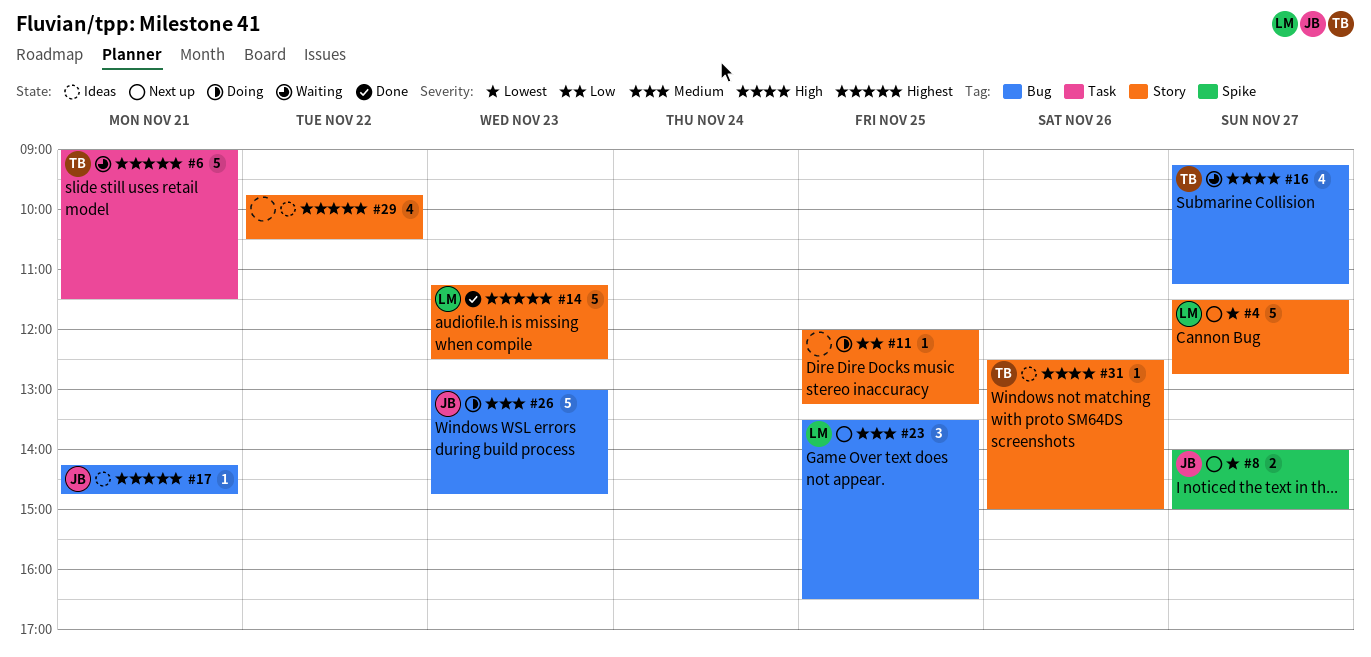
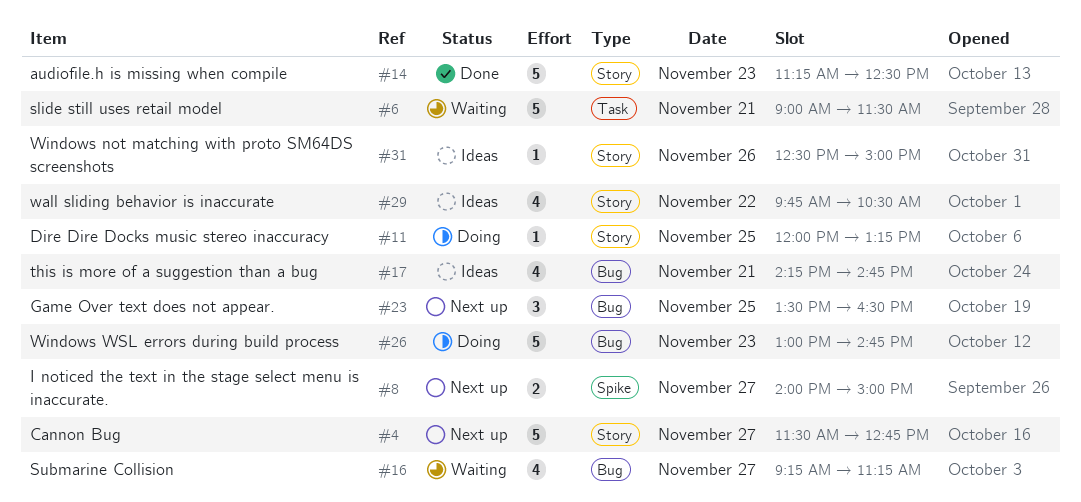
#17, estimate: 1 -> 4

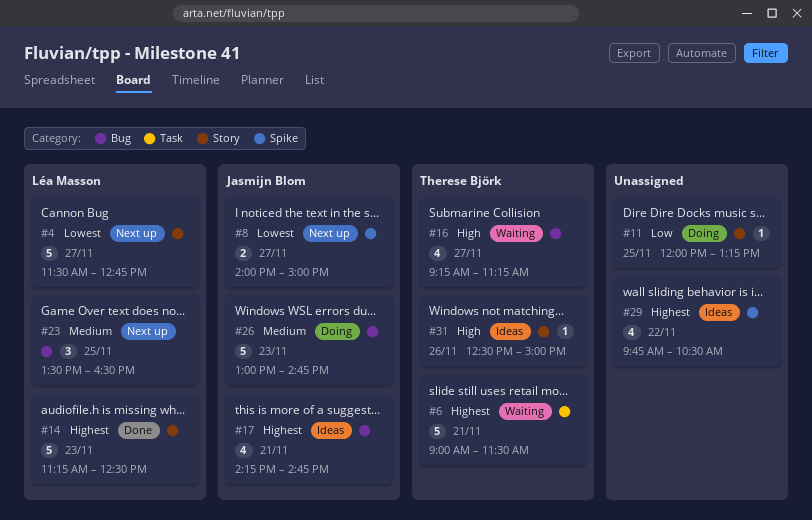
#29, label: Story -> Spike

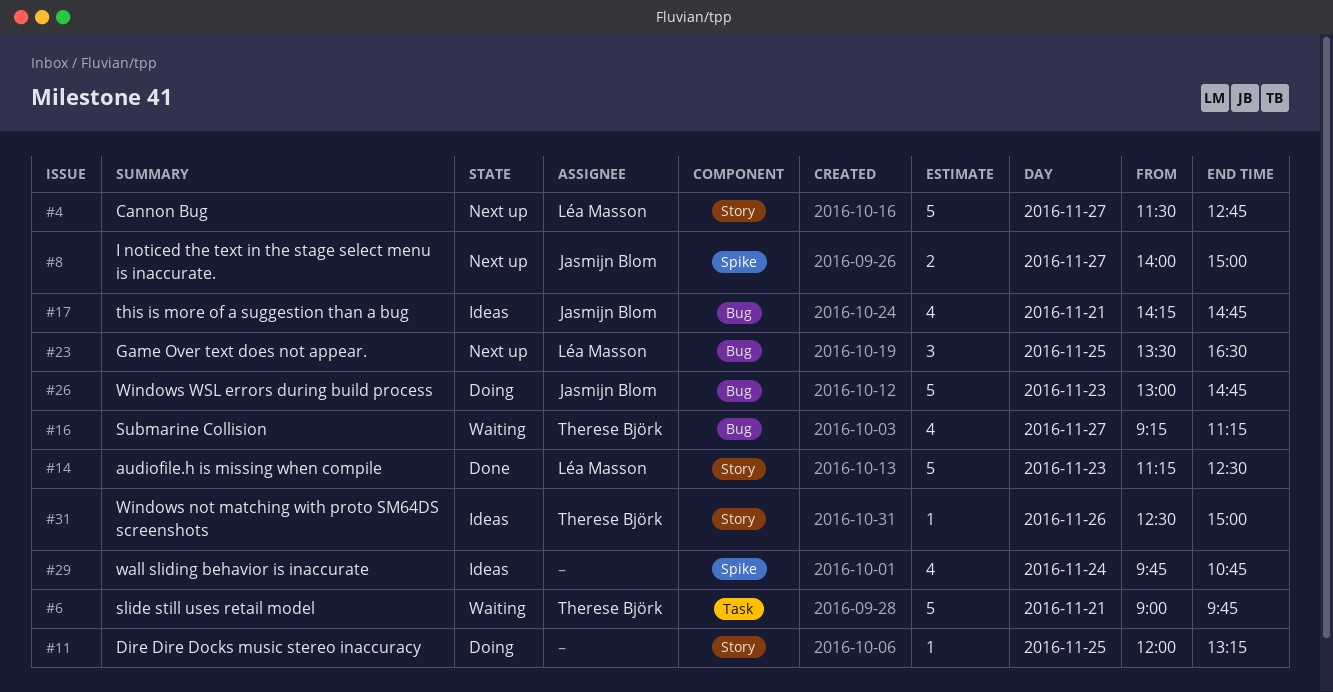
#6, ends: 11:30 -> 09:45
#29, day: Nov 22 -> Nov 24
#29, ends: 10:30 -> 10:45

